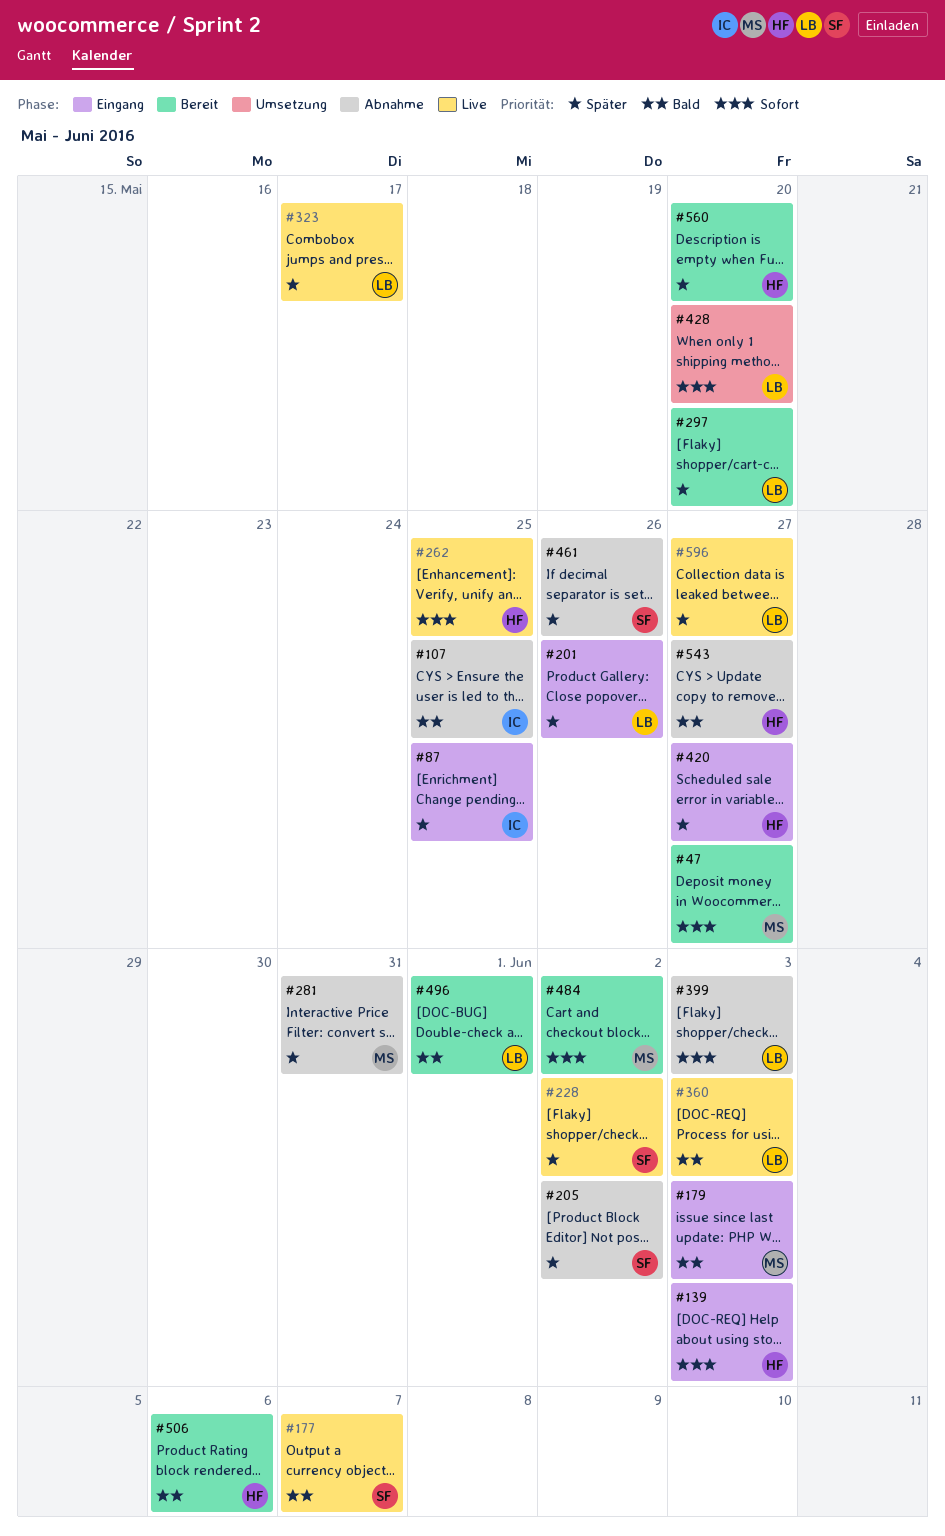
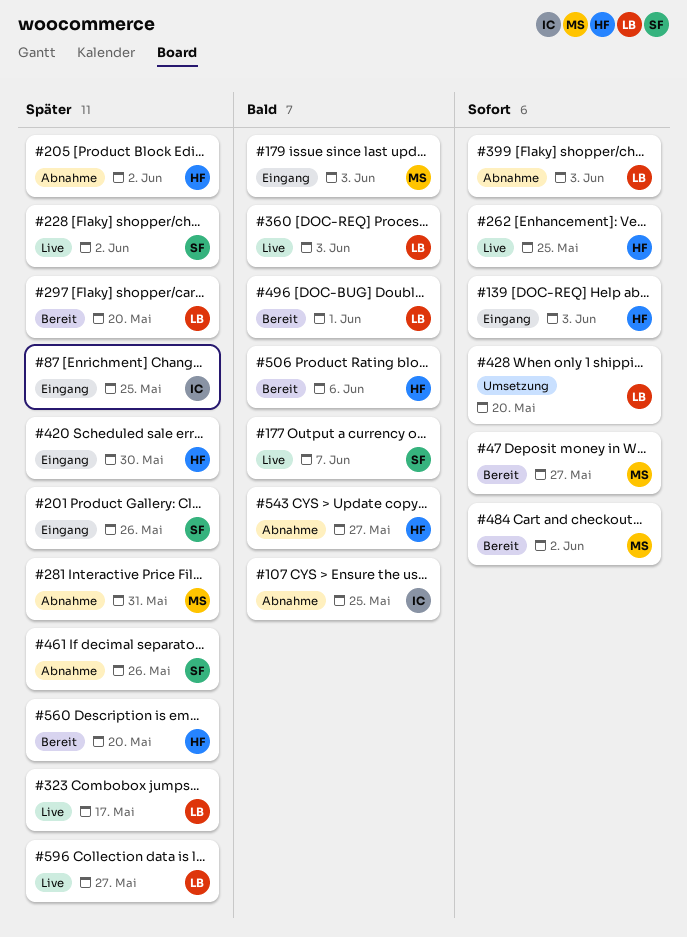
#201, owner: LB -> SF
#205, owner: SF -> HF
#420, due: May 27 -> May 30

